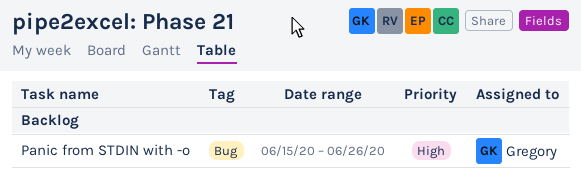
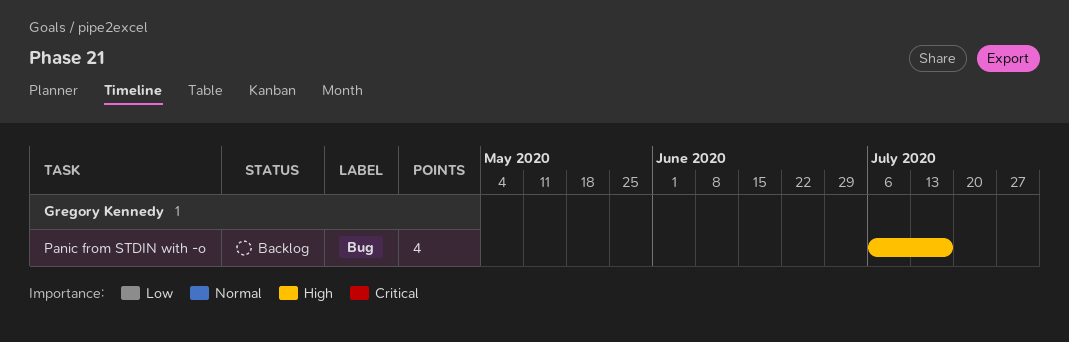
Panic from STDIN with -o, start: Jun 15 -> Jul 6
Panic from STDIN with -o, due: Jun 26 -> Jul 17

